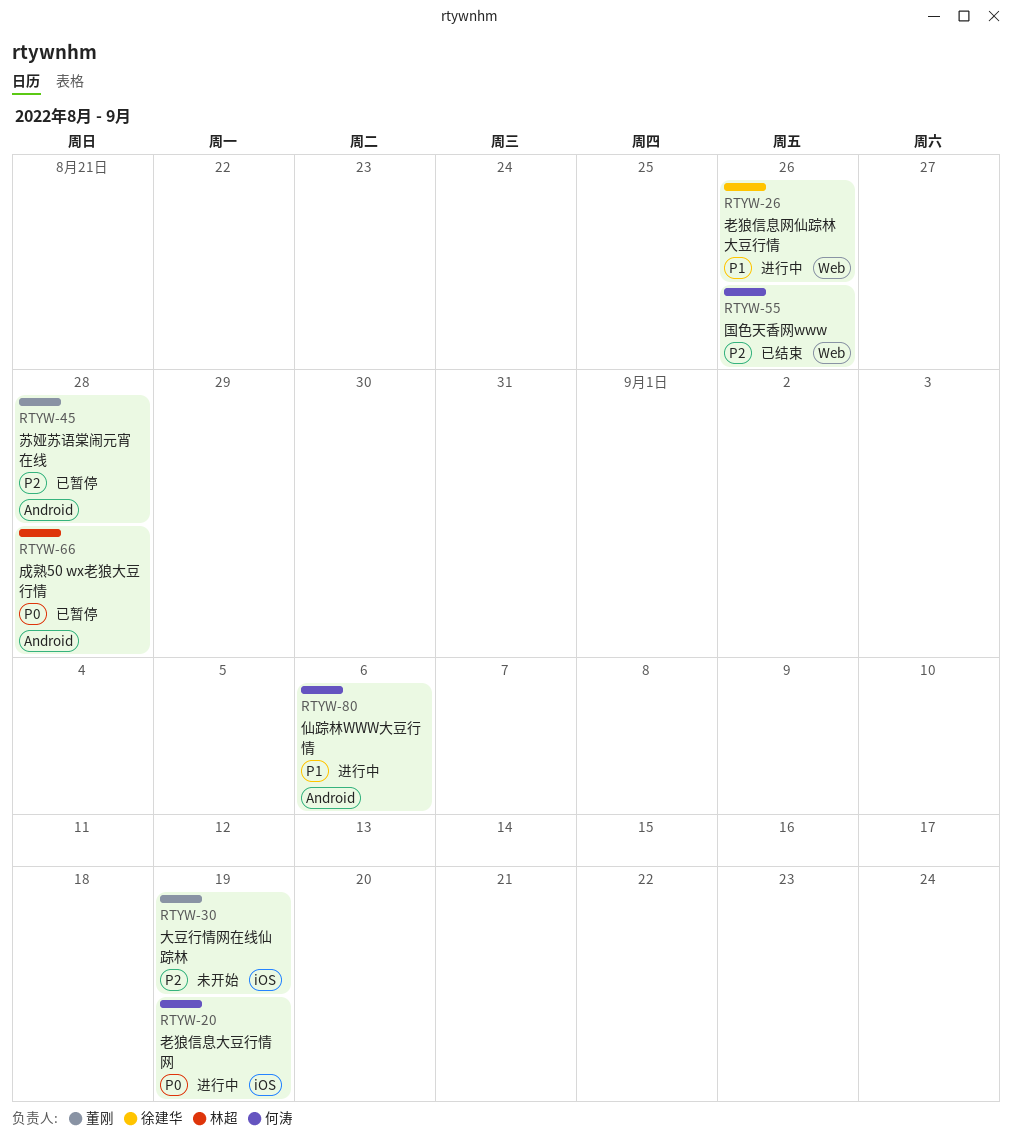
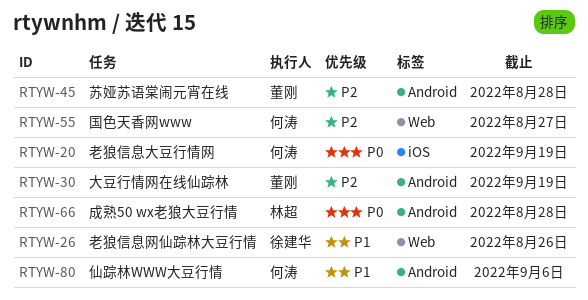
RTYW-30, label: iOS -> Android
RTYW-55, due: Aug 26 -> Aug 27

